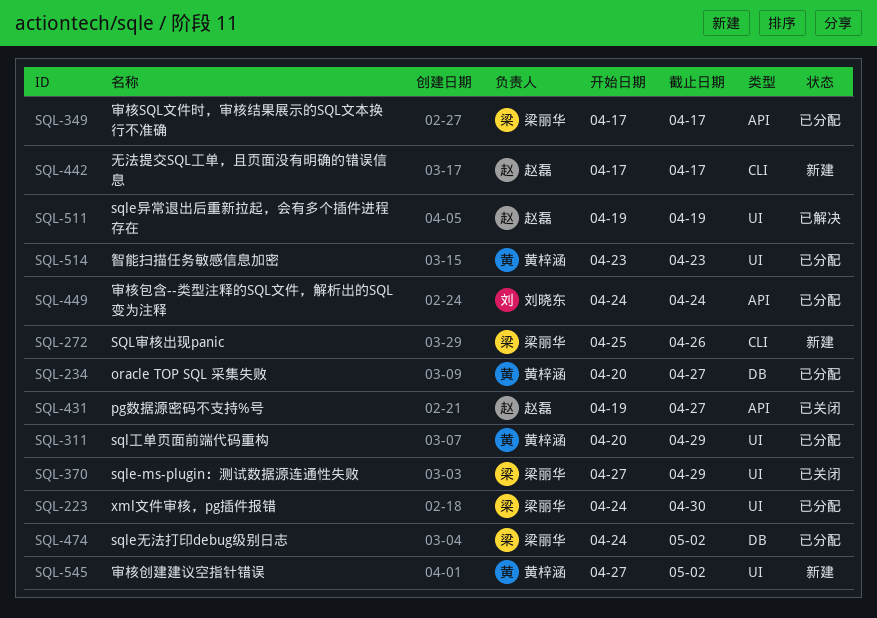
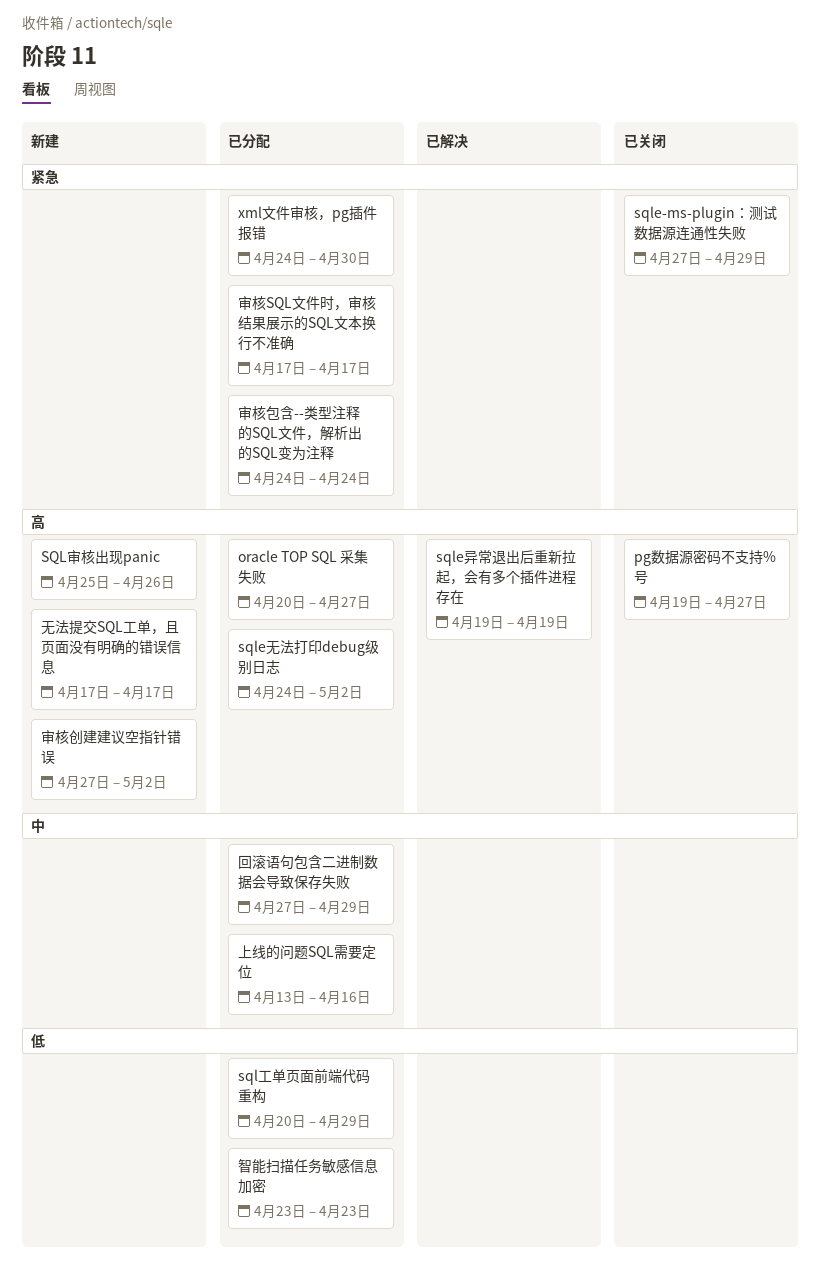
上线的问题SQL需要定位: none -> present
回滚语句包含二进制数据会导致保存失败: none -> present

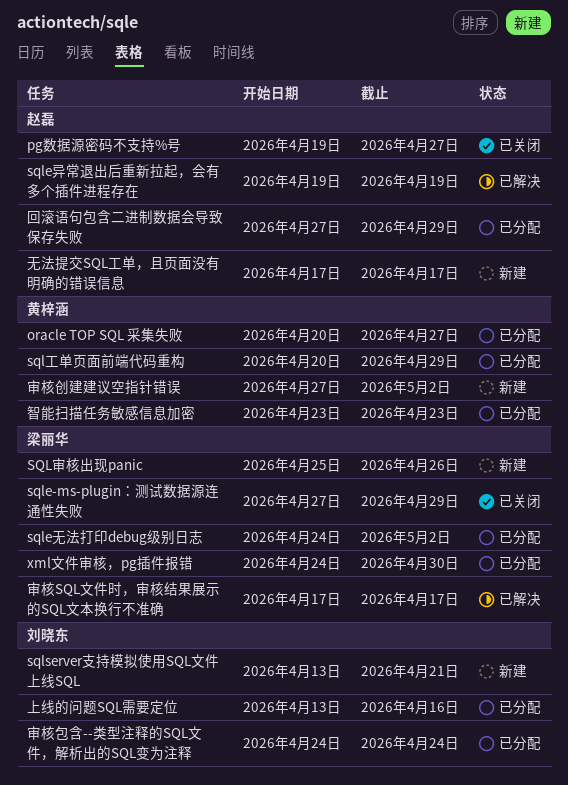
sqlserver支持模拟使用SQL文件上线SQL: none -> present
审核SQL文件时，审核结果展示的SQL文本换行不准确, status: 已分配 -> 已解决

